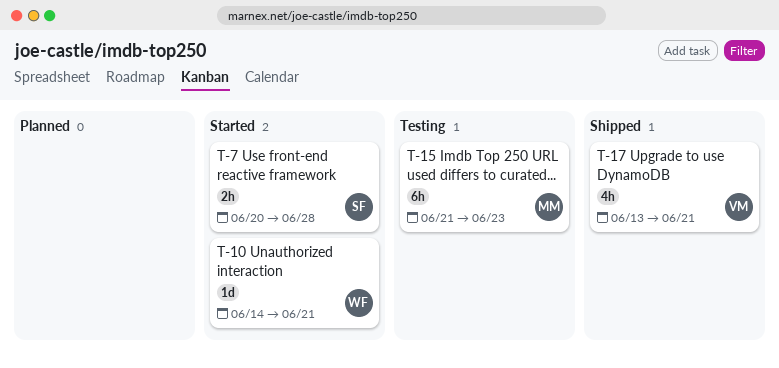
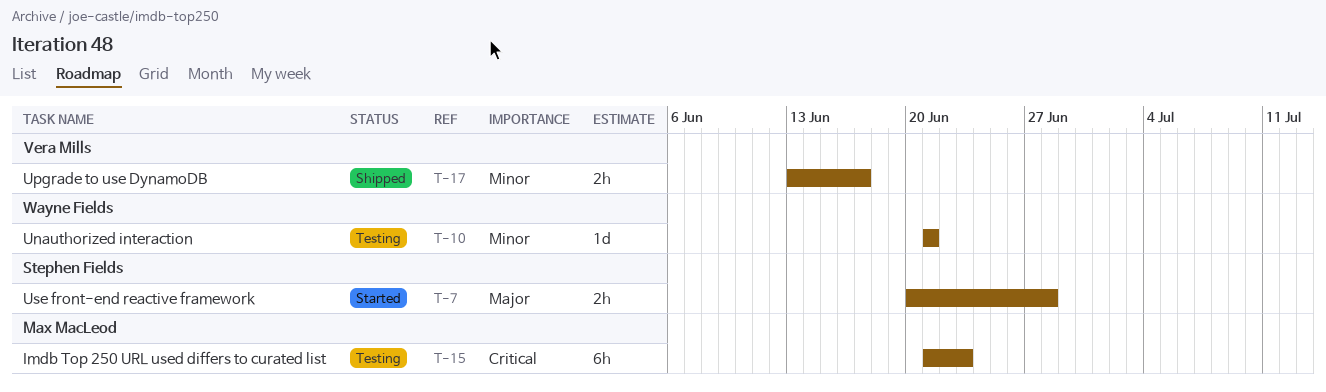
T-10, status: Started -> Testing
T-10, start: Jun 14 -> Jun 21
T-17, estimate: 4h -> 2h
T-17, due: Jun 21 -> Jun 17

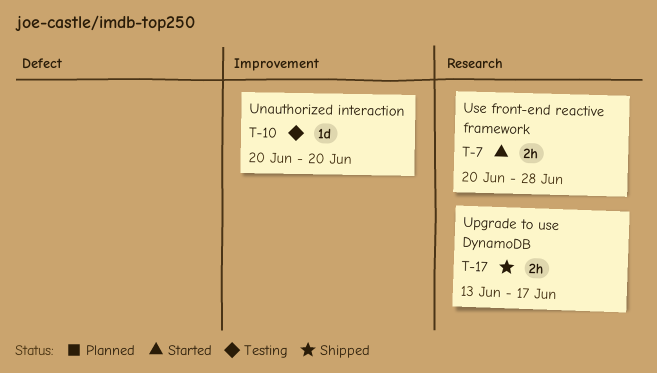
T-10, start: Jun 21 -> Jun 20
T-10, due: Jun 21 -> Jun 20
T-15: present -> none

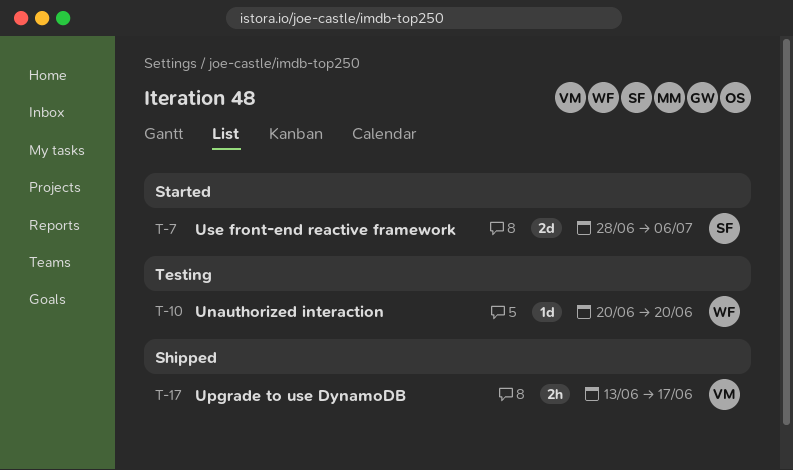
T-7, estimate: 2h -> 2d
T-7, start: Jun 20 -> Jun 28
T-7, due: Jun 28 -> Jul 6

